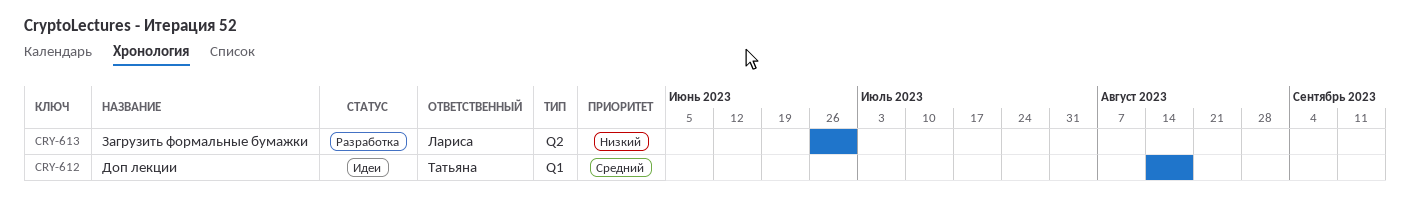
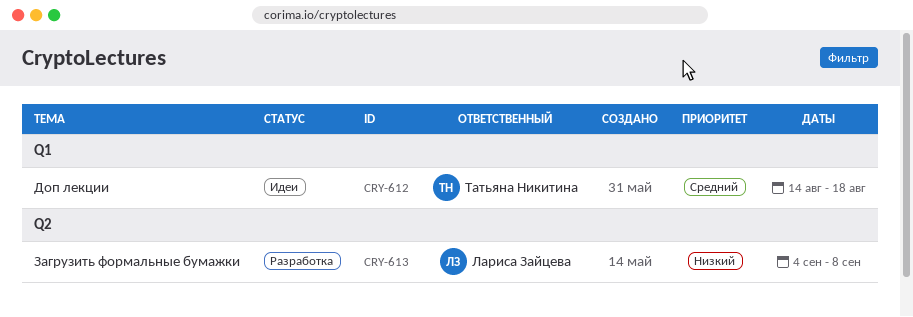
CRY-613, start: Jun 26 -> Sep 4
CRY-613, due: Jun 30 -> Sep 8

